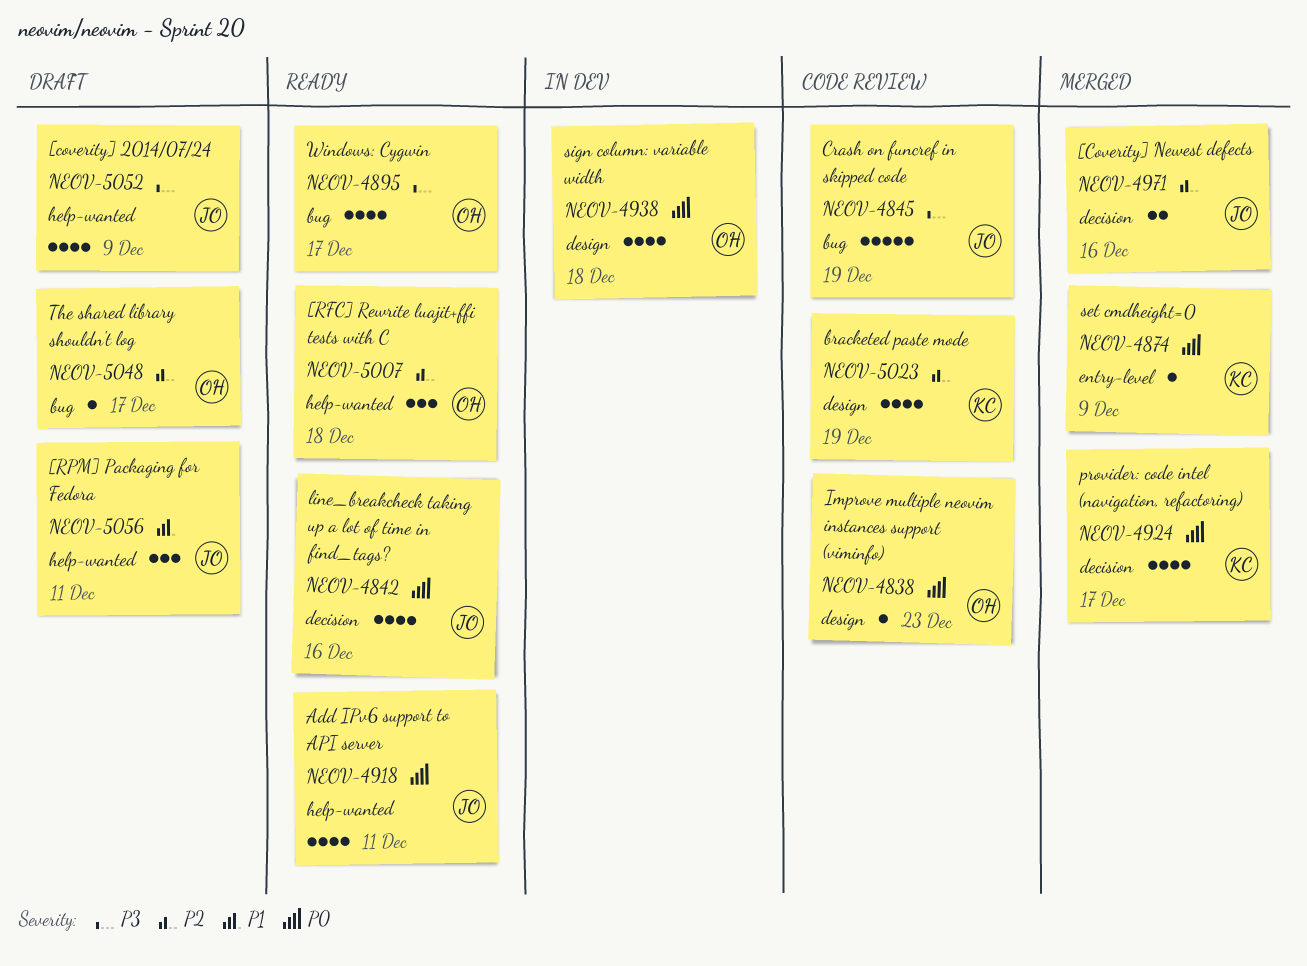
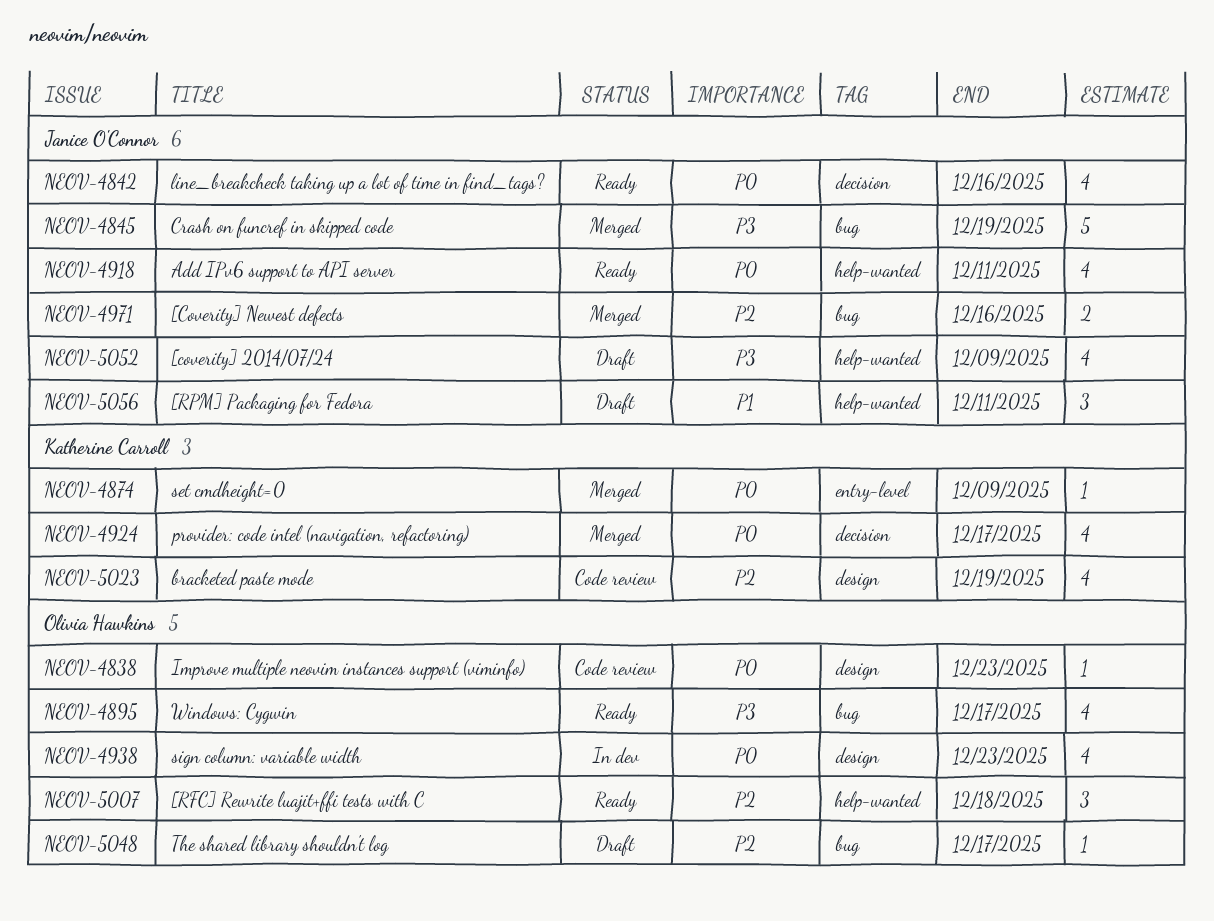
NEOV-4845, status: Code review -> Merged
NEOV-4938, due: Dec 18 -> Dec 23
NEOV-4971, label: decision -> bug

